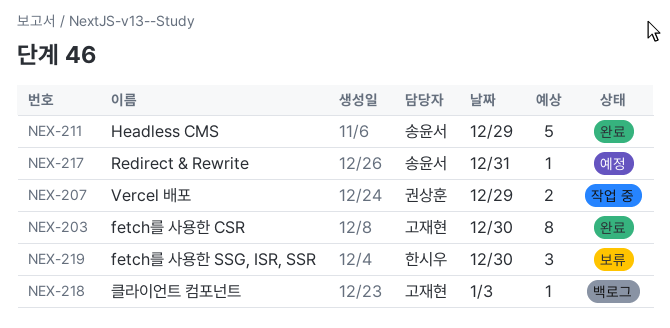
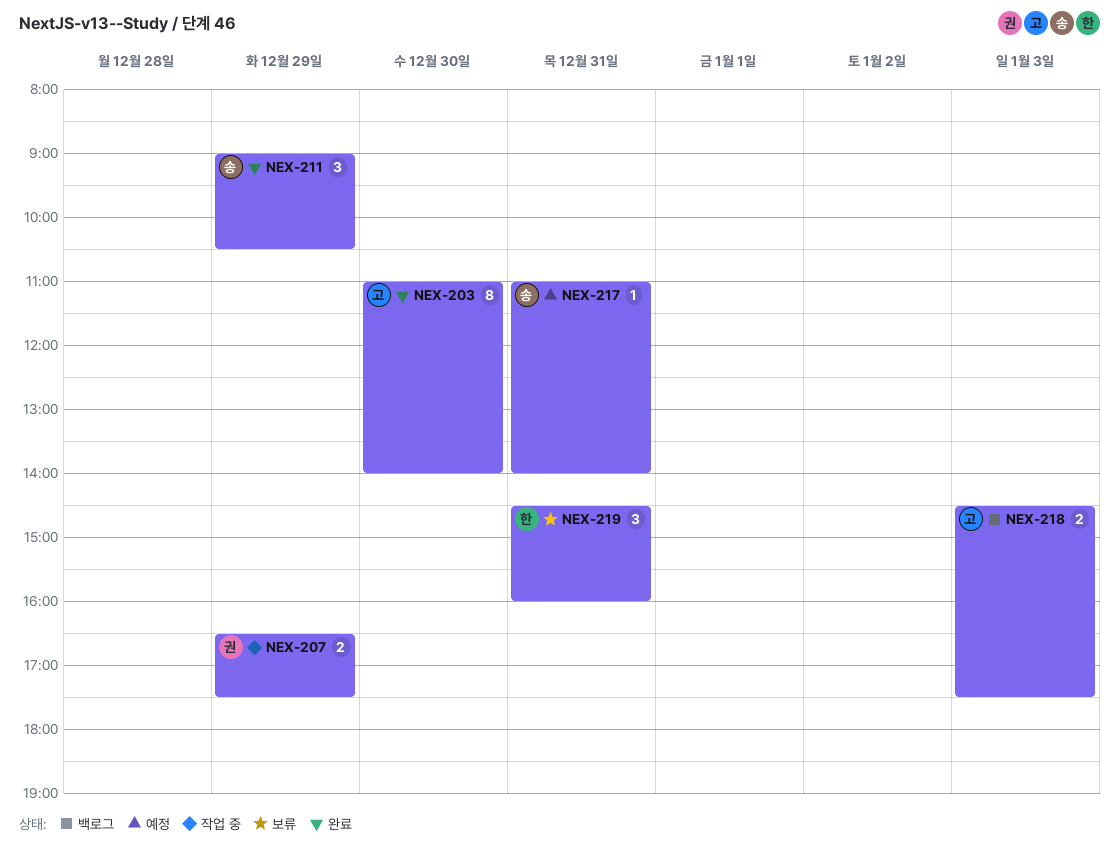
NEX-211, estimate: 5 -> 3
NEX-218, estimate: 1 -> 2
NEX-219, day: Dec 30 -> Dec 31

